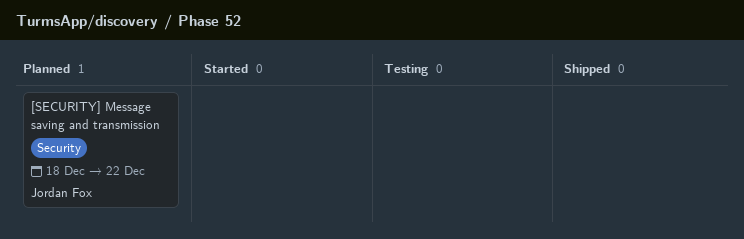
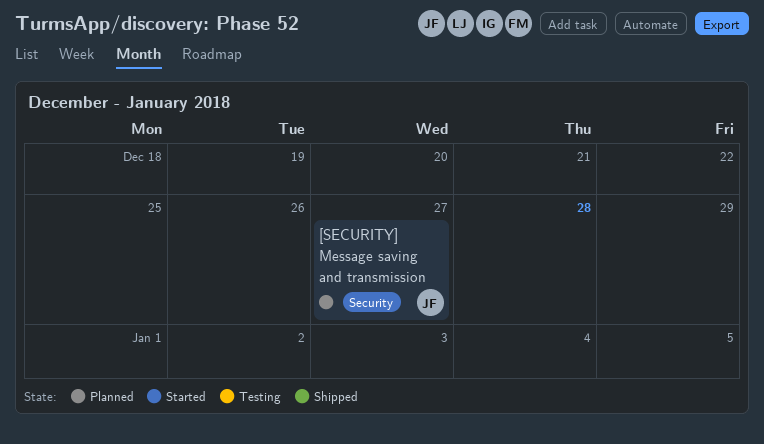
[SECURITY] Message saving and transmission, due: Dec 22 -> Dec 27

